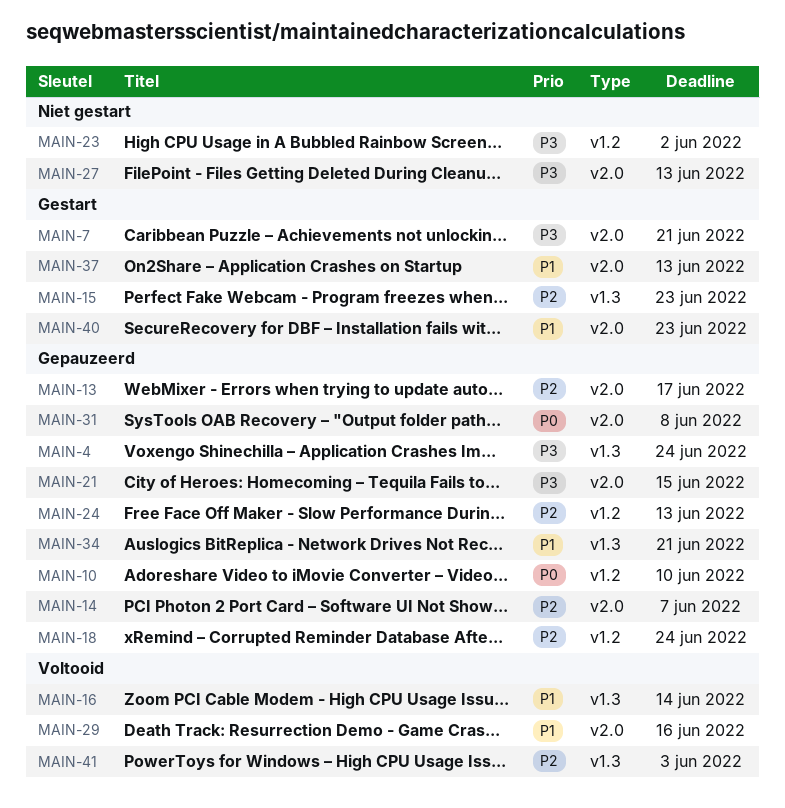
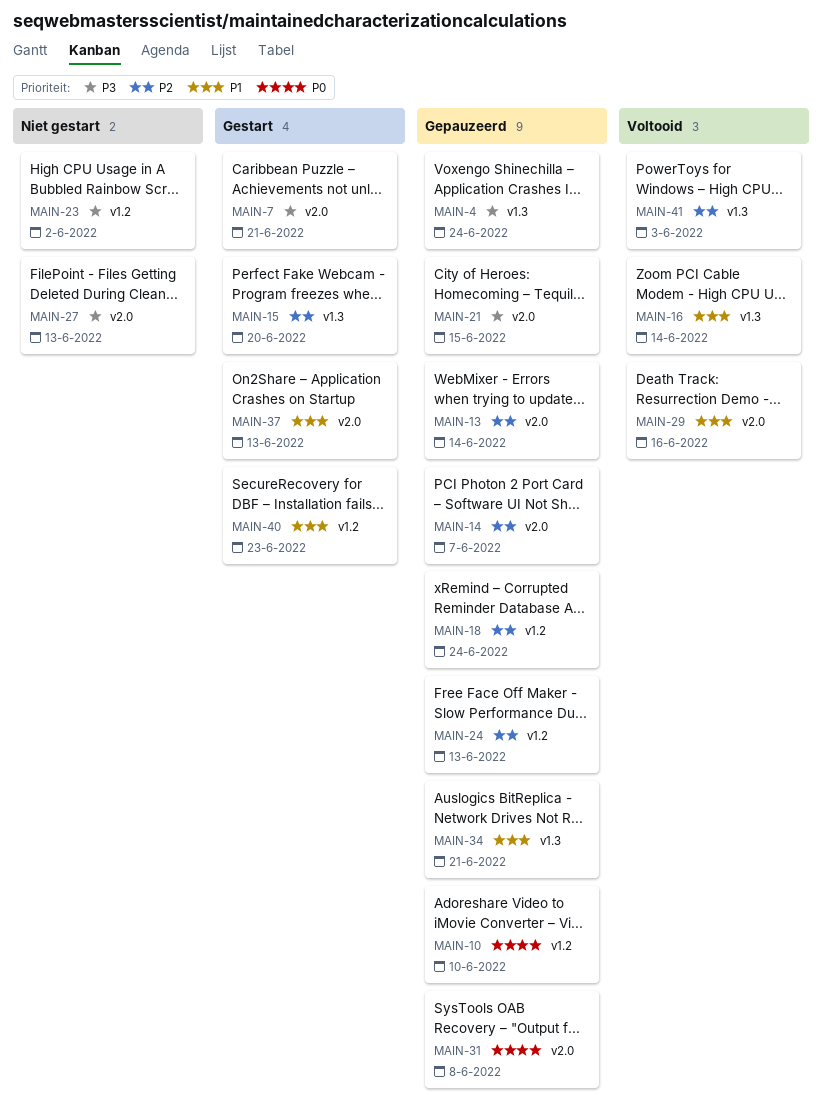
MAIN-13, due: Jun 17 -> Jun 14
MAIN-15, due: Jun 23 -> Jun 20
MAIN-40, label: v2.0 -> v1.2

